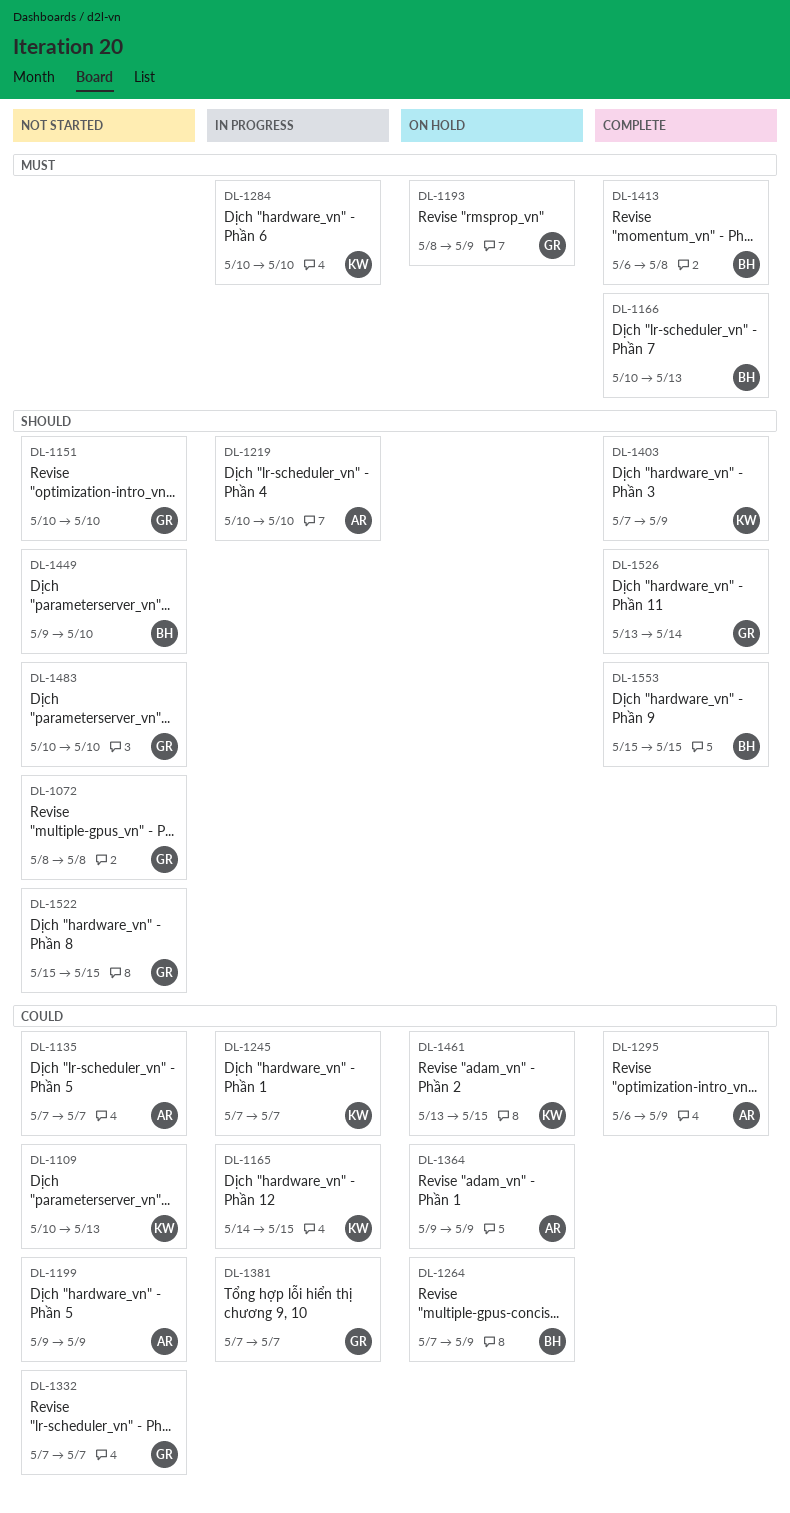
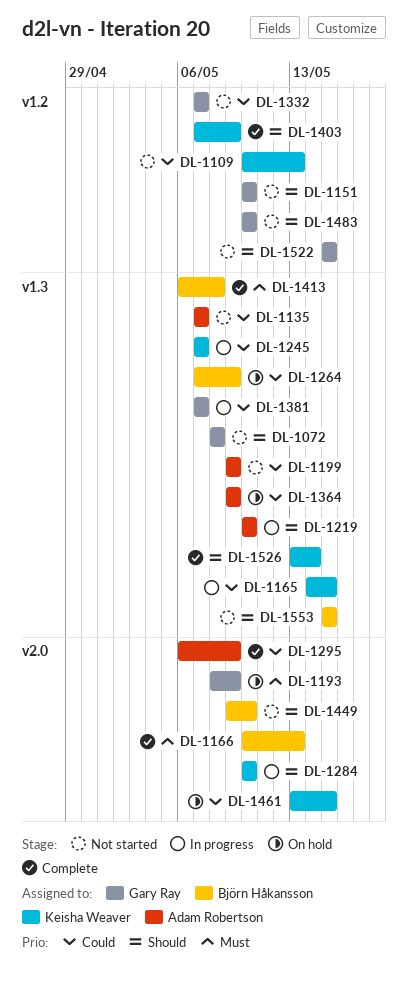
DL-1284, priority: Must -> Should
DL-1526, owner: Gary Ray -> Keisha Weaver
DL-1553, status: Complete -> Not started

